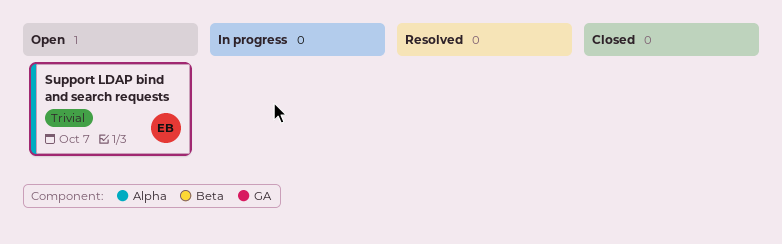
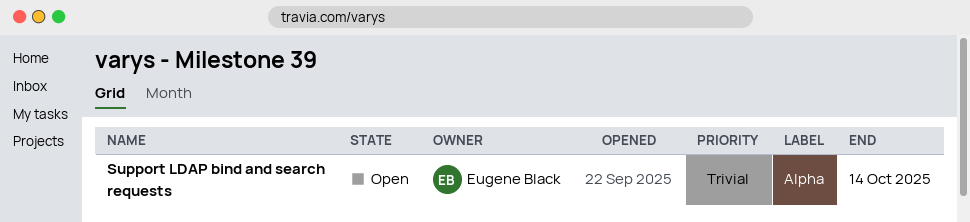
Support LDAP bind and search requests, due: Oct 7 -> Oct 14

